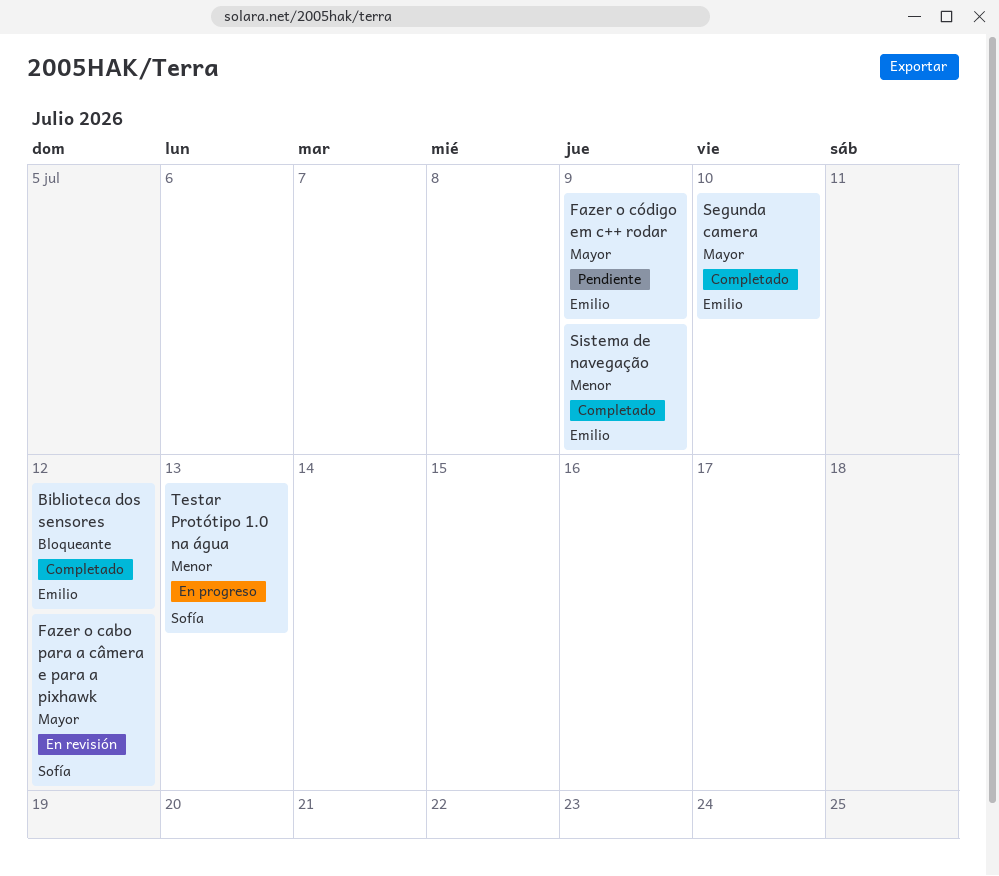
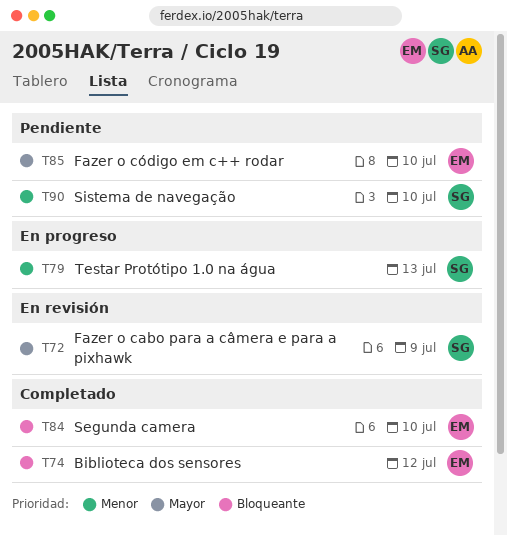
Fazer o cabo para a câmera e para a pixhawk, due: Jul 12 -> Jul 9
Fazer o código em c++ rodar, due: Jul 9 -> Jul 10
Segunda camera, priority: Mayor -> Bloqueante
Sistema de navegação, status: Completado -> Pendiente
Sistema de navegação, owner: Emilio -> Sofía
Sistema de navegação, due: Jul 9 -> Jul 10

